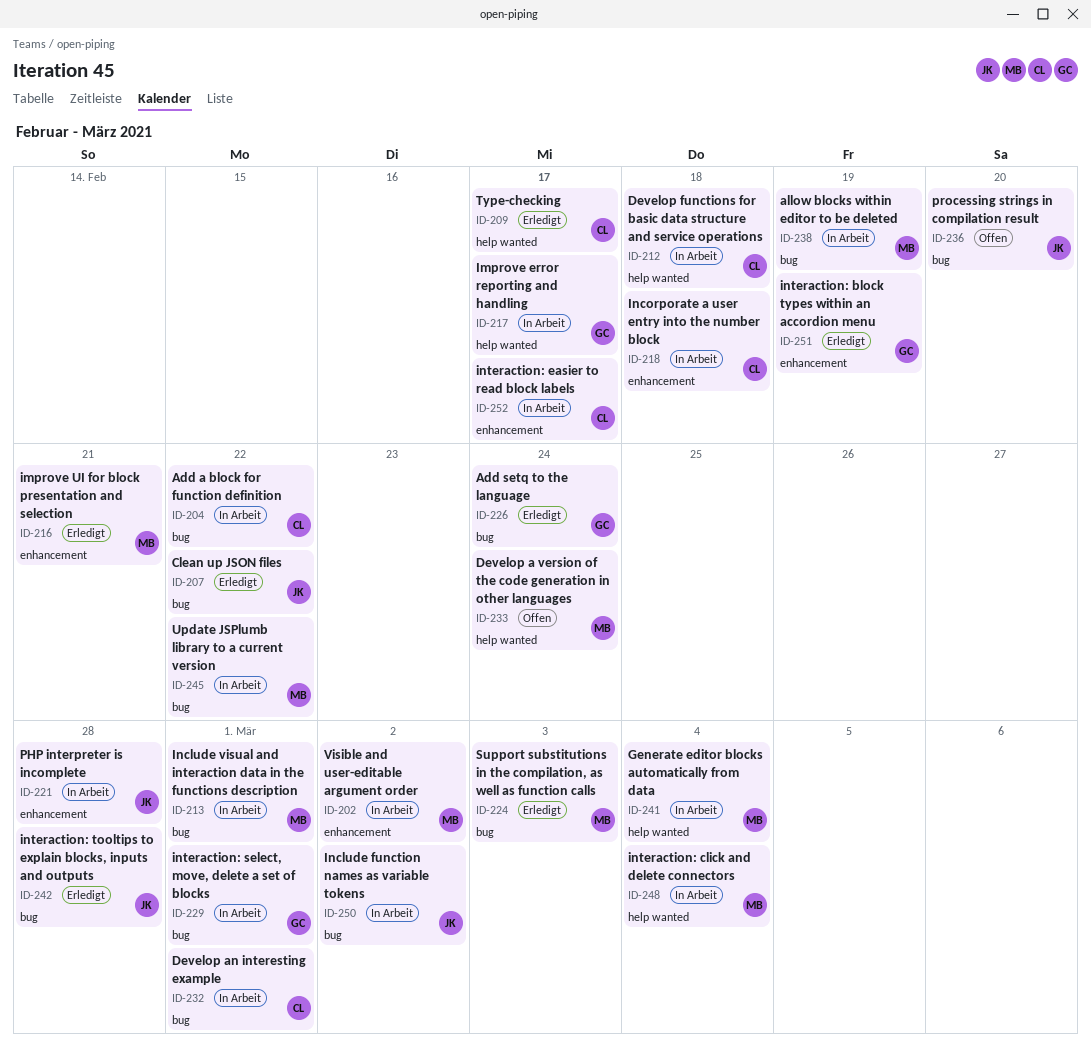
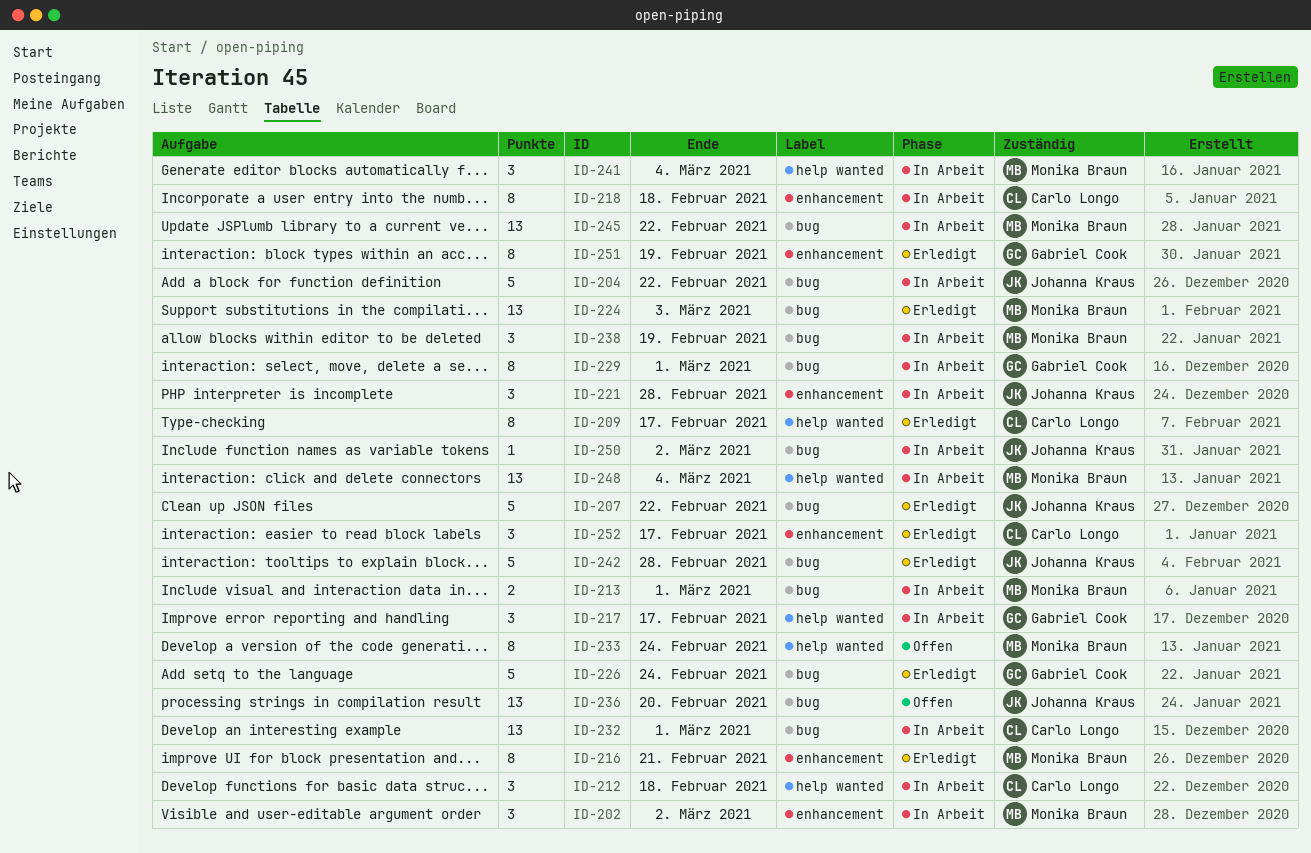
ID-204, owner: Carlo Longo -> Johanna Kraus
ID-252, status: In Arbeit -> Erledigt

